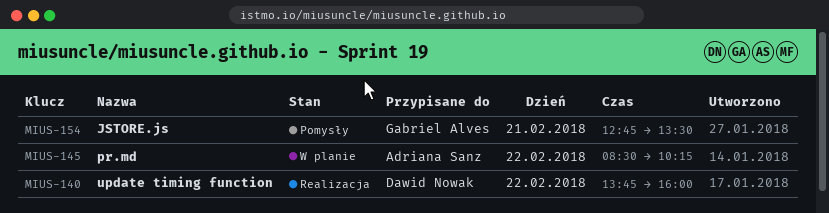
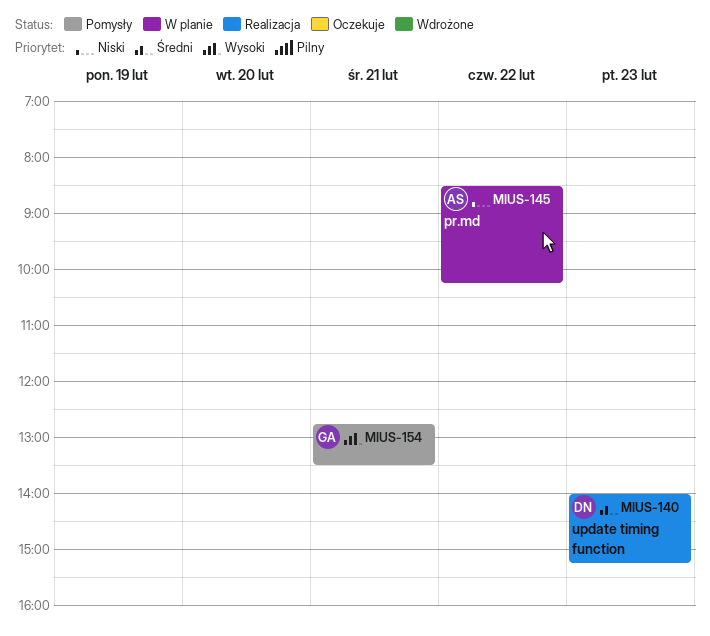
MIUS-140, day: Feb 22 -> Feb 23
MIUS-140, begins: 13:45 -> 14:00
MIUS-140, ends: 16:00 -> 15:15

